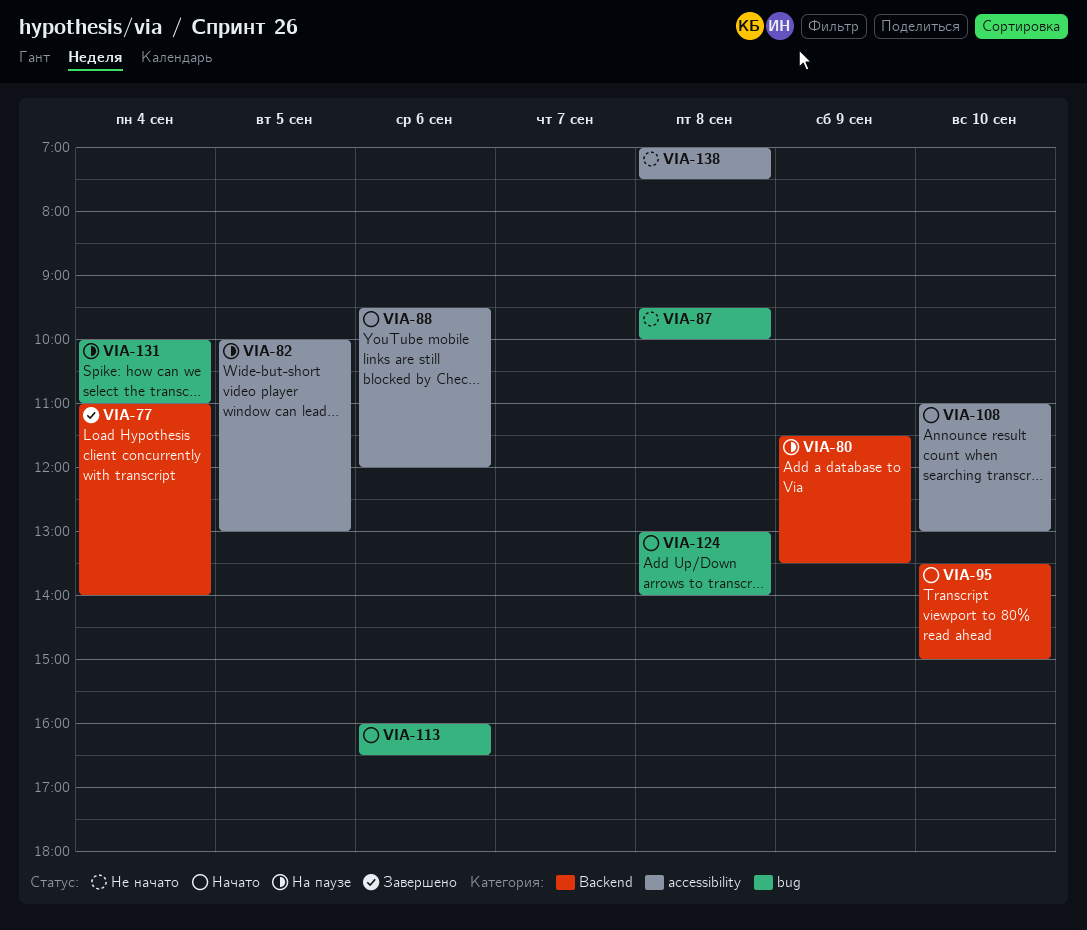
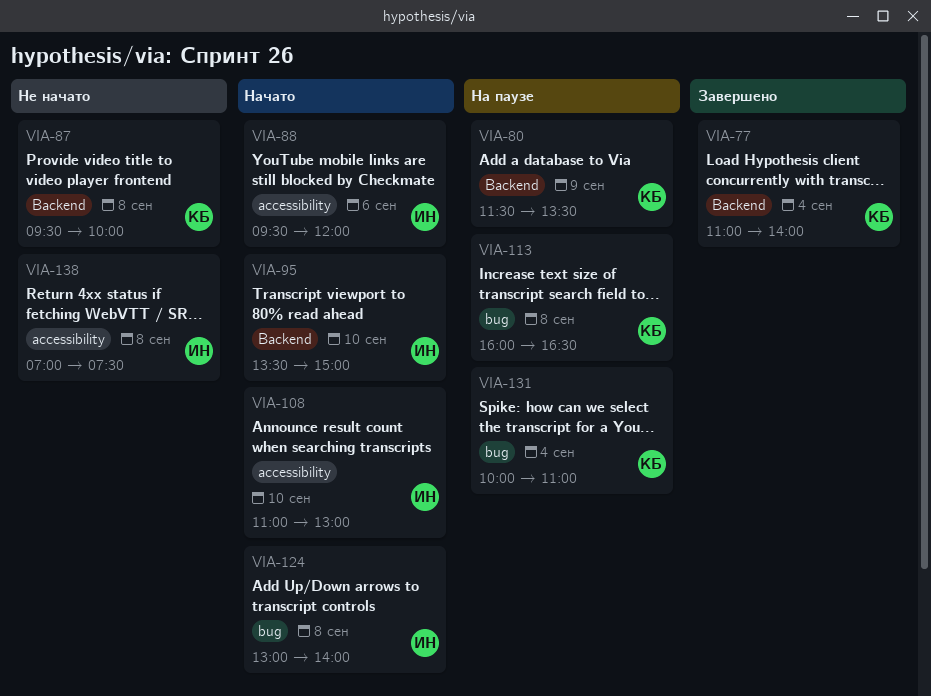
VIA-82: present -> none
VIA-87, label: bug -> Backend
VIA-113, status: Начато -> На паузе
VIA-113, day: Sep 6 -> Sep 8

